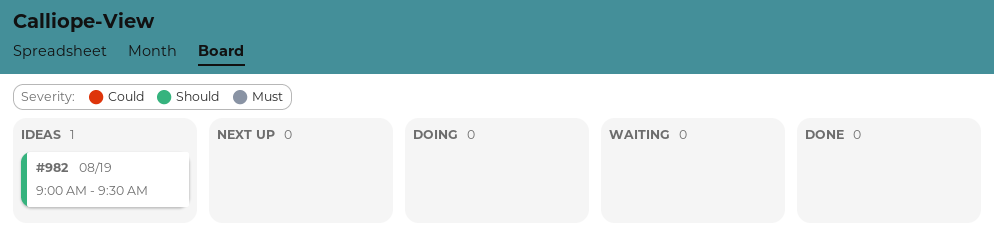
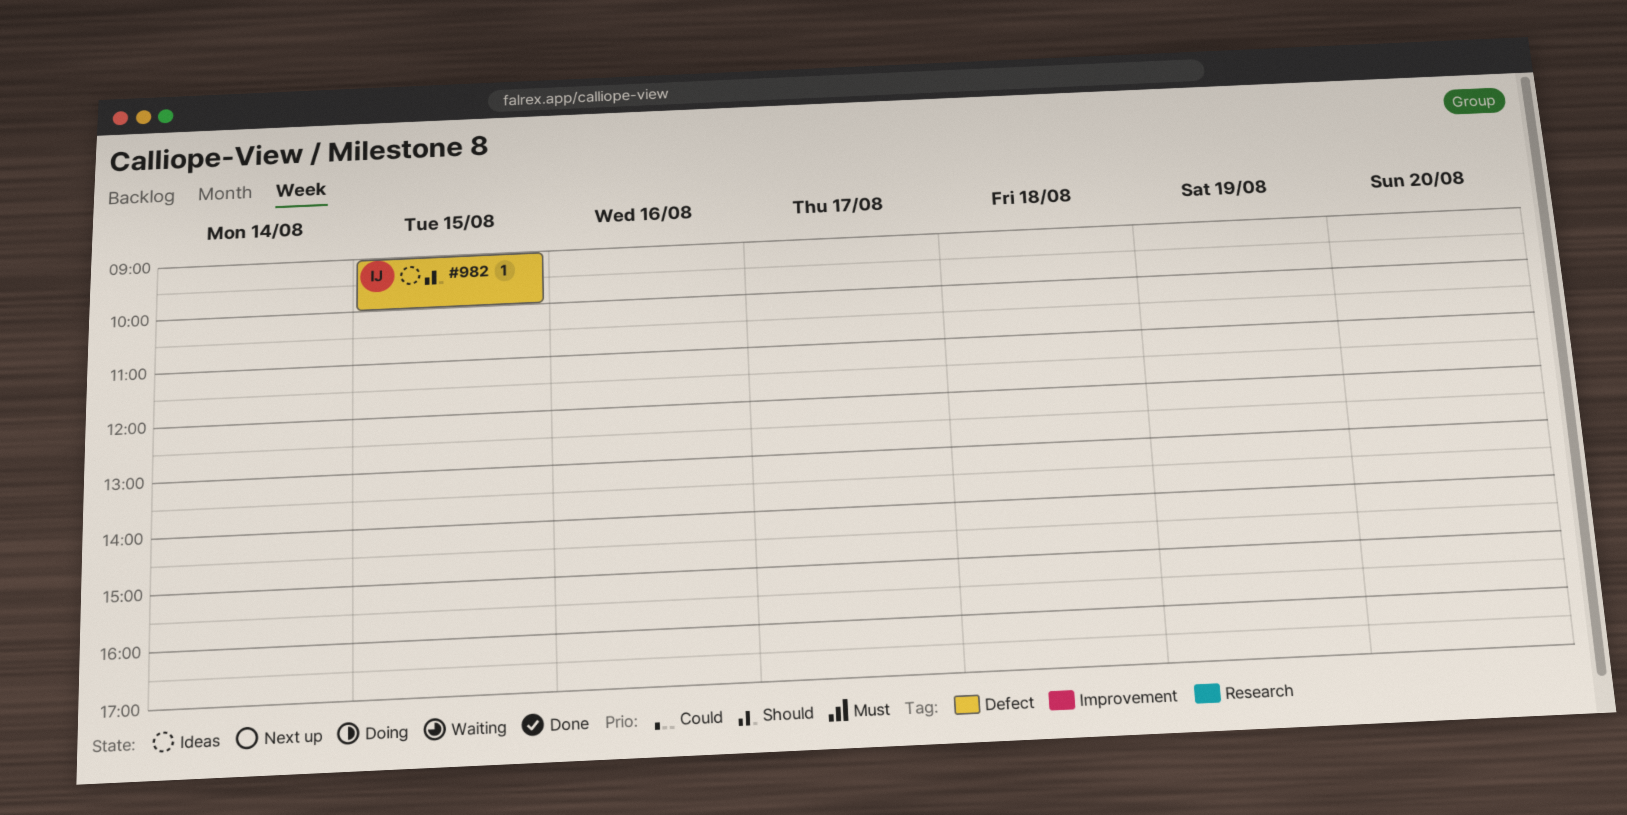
#982, day: Aug 19 -> Aug 15
#982, ends: 09:30 -> 10:00

